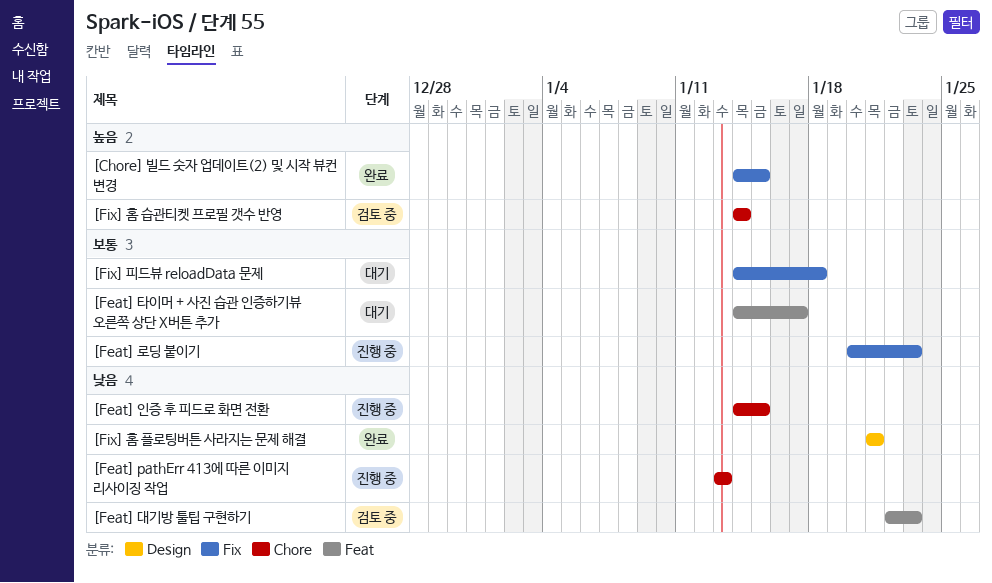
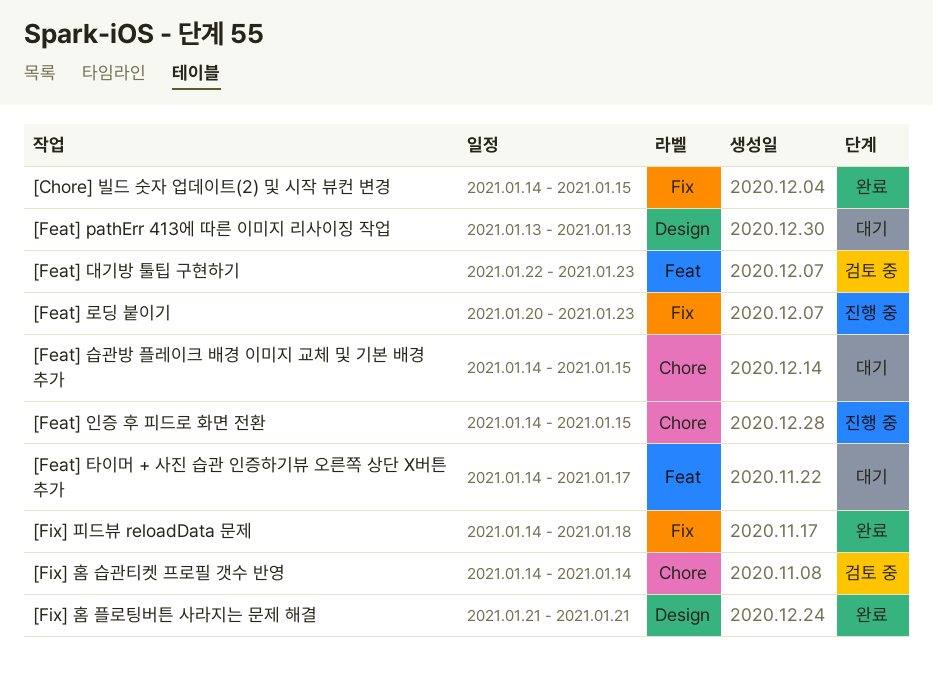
[Feat] pathErr 413에 따른 이미지 리사이징 작업, status: 진행 중 -> 대기
[Feat] pathErr 413에 따른 이미지 리사이징 작업, label: Chore -> Design
[Feat] 습관방 플레이크 배경 이미지 교체 및 기본 배경 추가: none -> present
[Fix] 피드뷰 reloadData 문제, status: 대기 -> 완료

